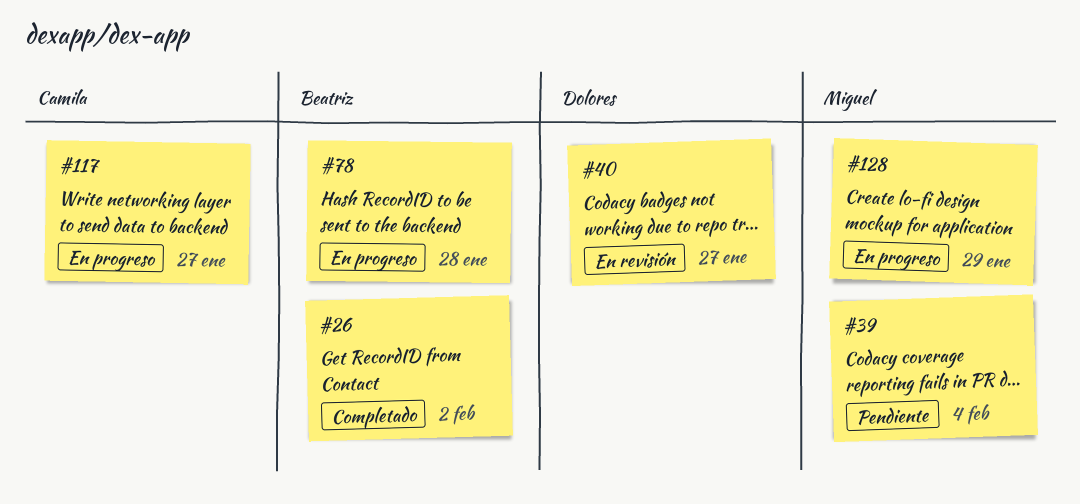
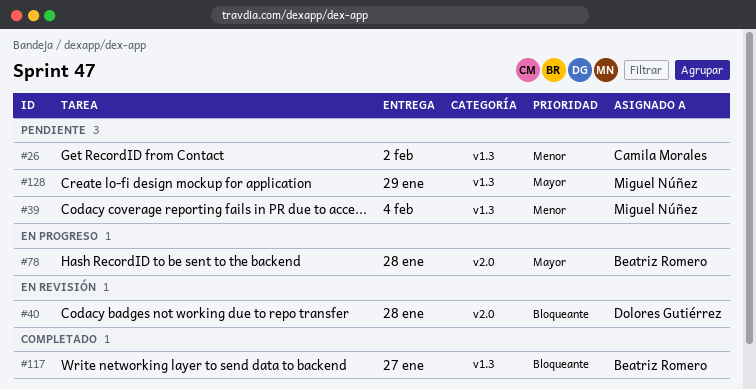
#26, status: Completado -> Pendiente
#26, owner: Beatriz Romero -> Camila Morales
#40, due: Jan 27 -> Jan 28
#117, status: En progreso -> Completado
#117, owner: Camila Morales -> Beatriz Romero
#128, status: En progreso -> Pendiente

